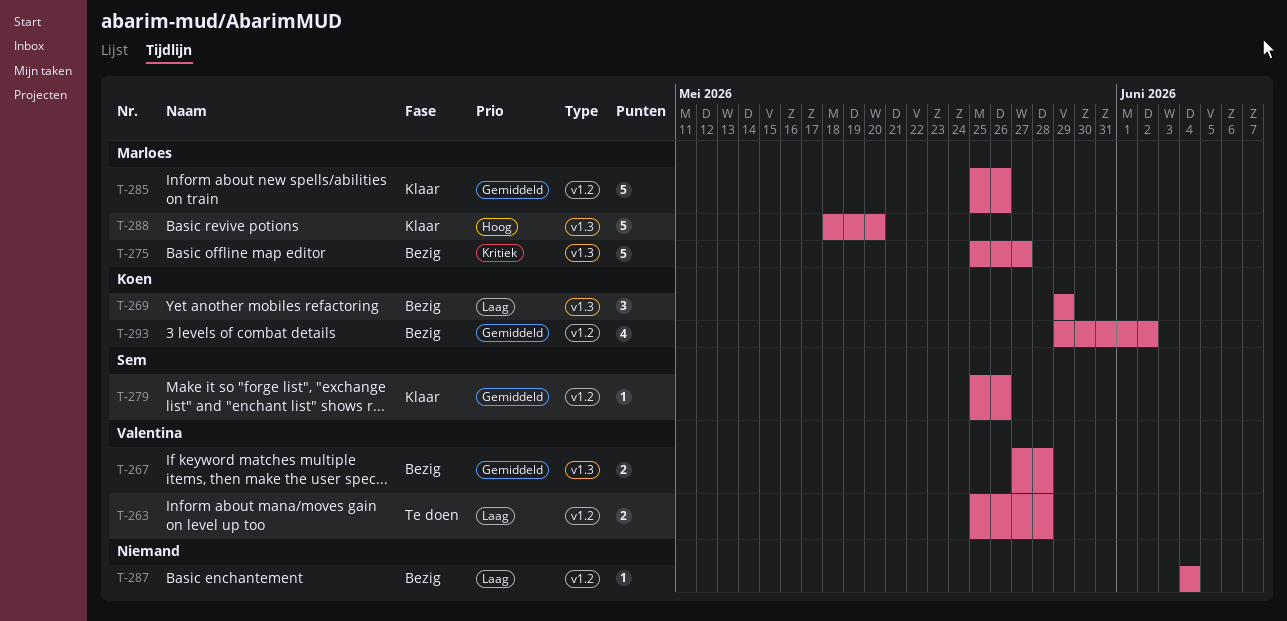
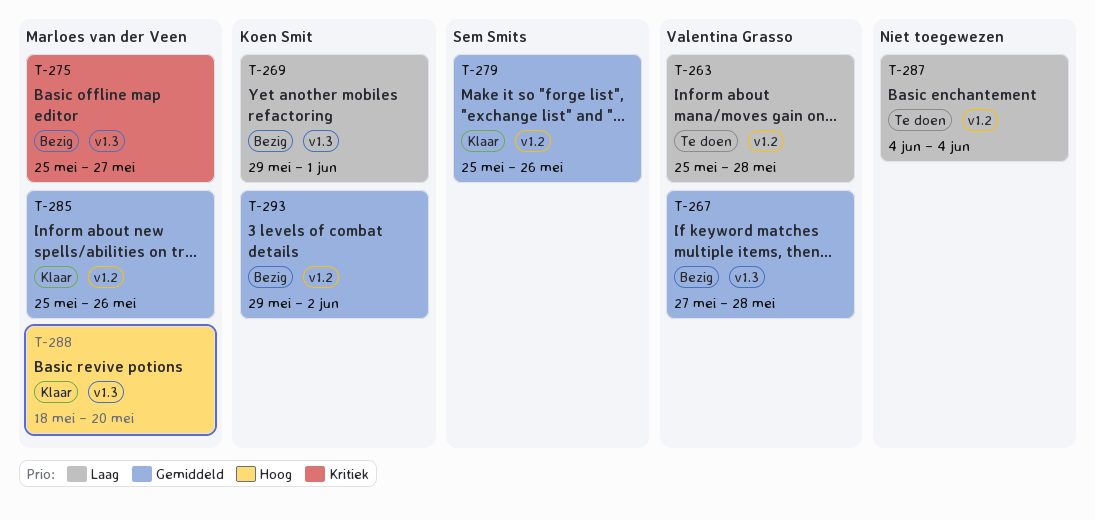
T-269, due: May 29 -> Jun 1
T-287, status: Bezig -> Te doen

